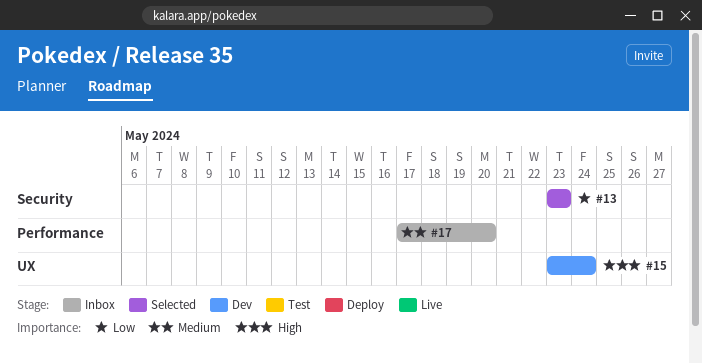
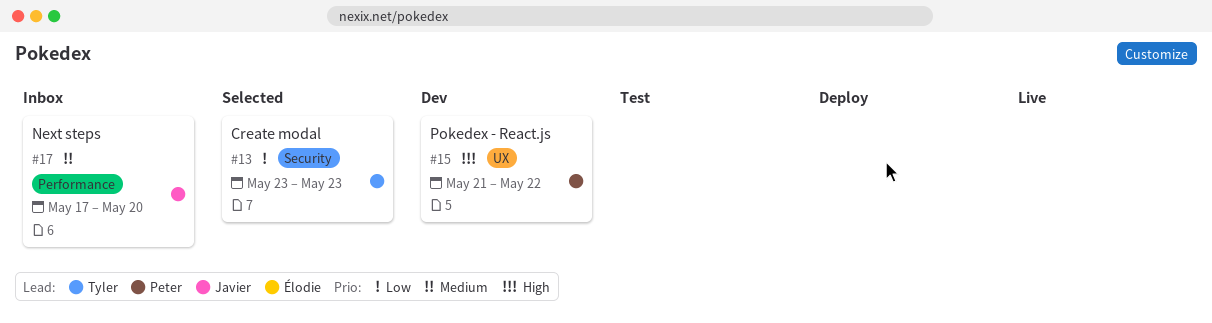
#15, start: May 23 -> May 21
#15, due: May 24 -> May 22

